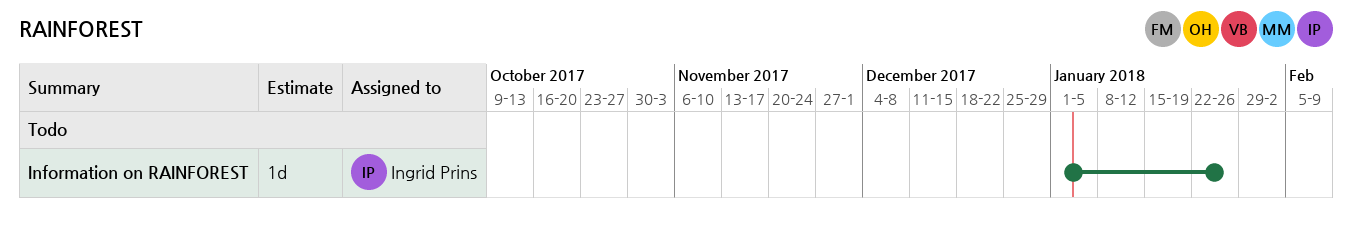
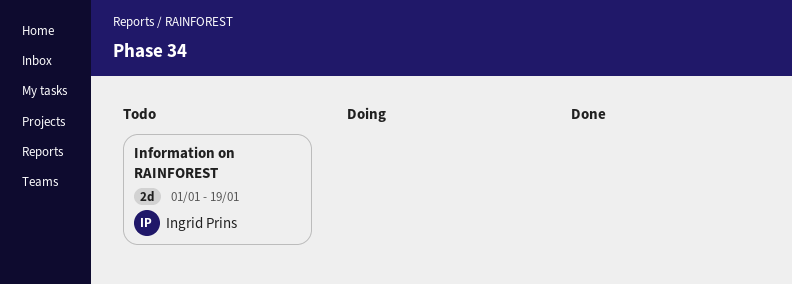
Information on RAINFOREST, estimate: 1d -> 2d
Information on RAINFOREST, due: Jan 26 -> Jan 19

